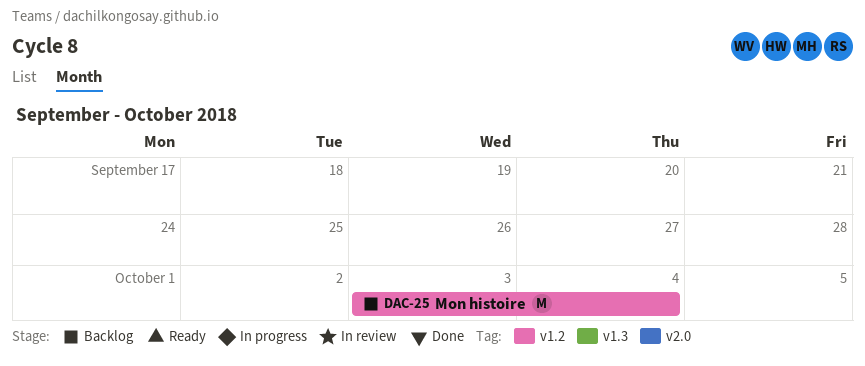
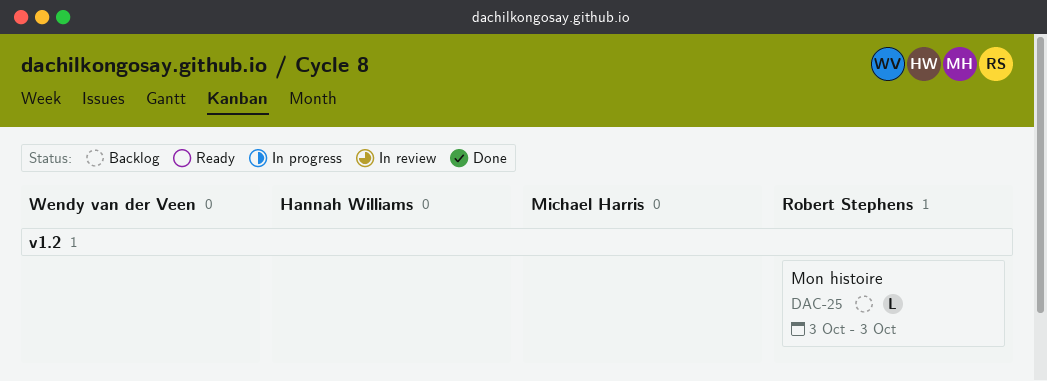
DAC-25, estimate: M -> L
DAC-25, due: Oct 4 -> Oct 3

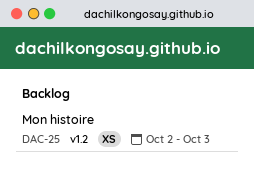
DAC-25, estimate: L -> XS
DAC-25, start: Oct 3 -> Oct 2

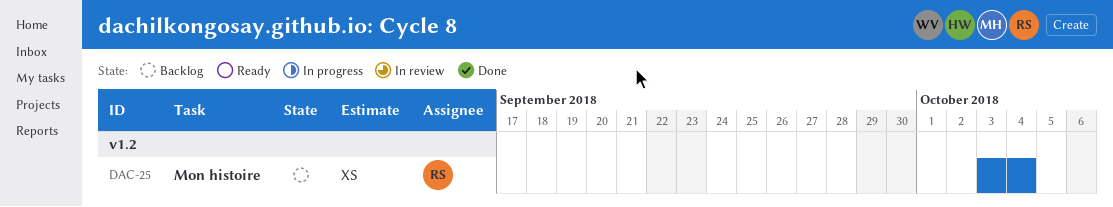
DAC-25, start: Oct 2 -> Oct 3
DAC-25, due: Oct 3 -> Oct 4

